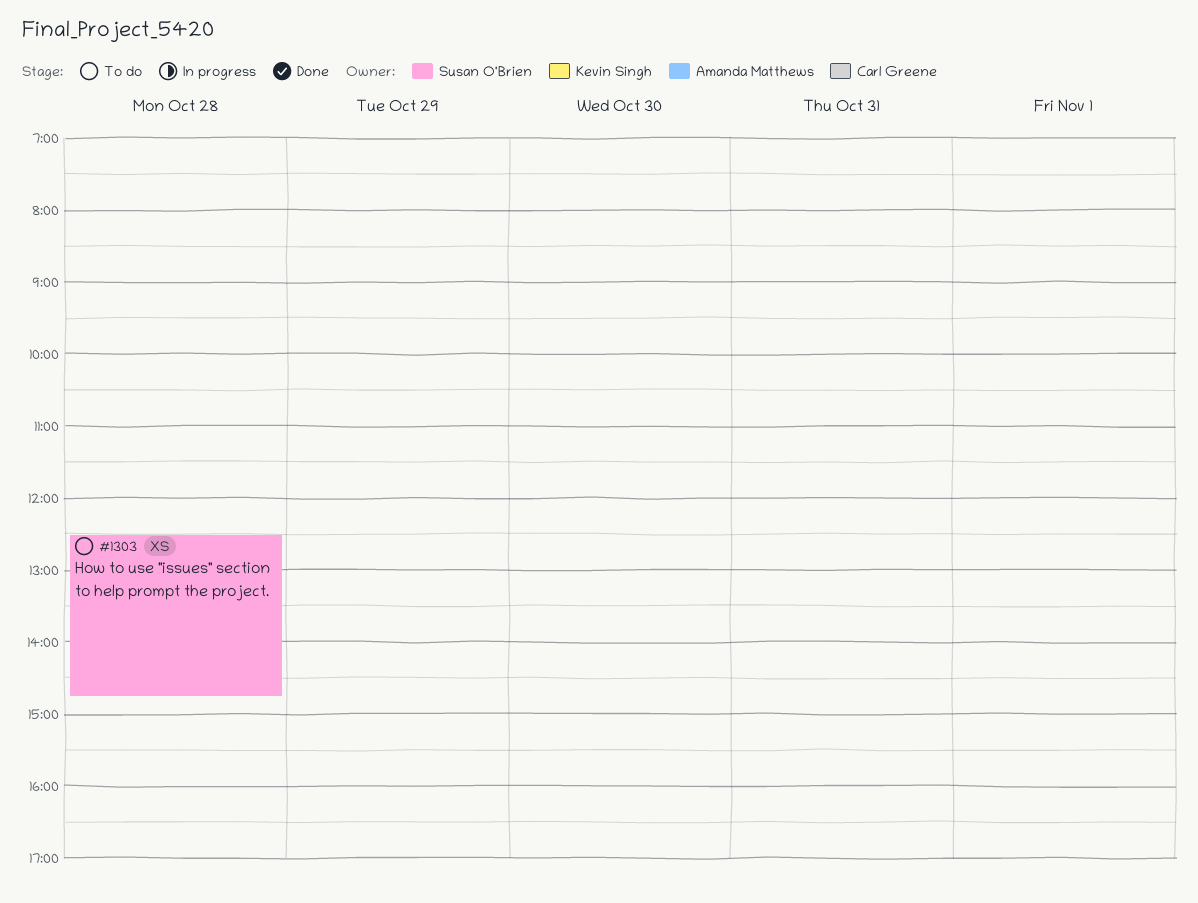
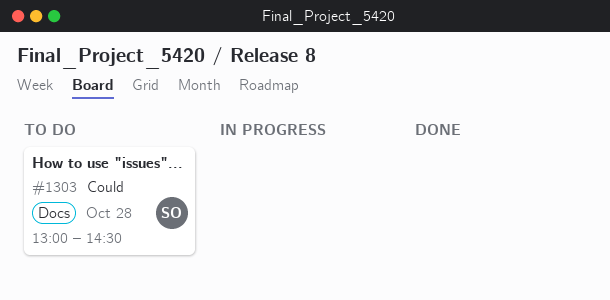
#1303, begins: 12:30 -> 13:00
#1303, ends: 14:45 -> 14:30

